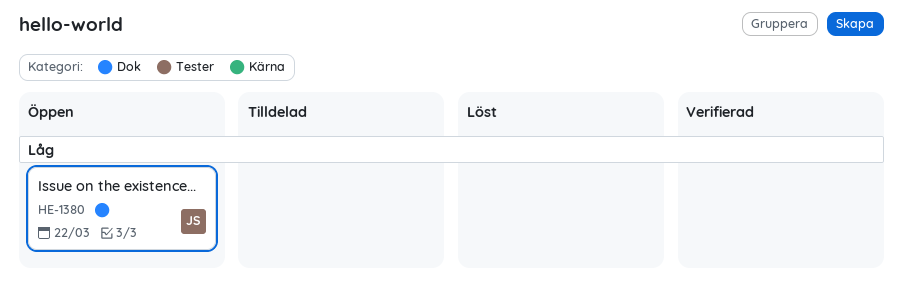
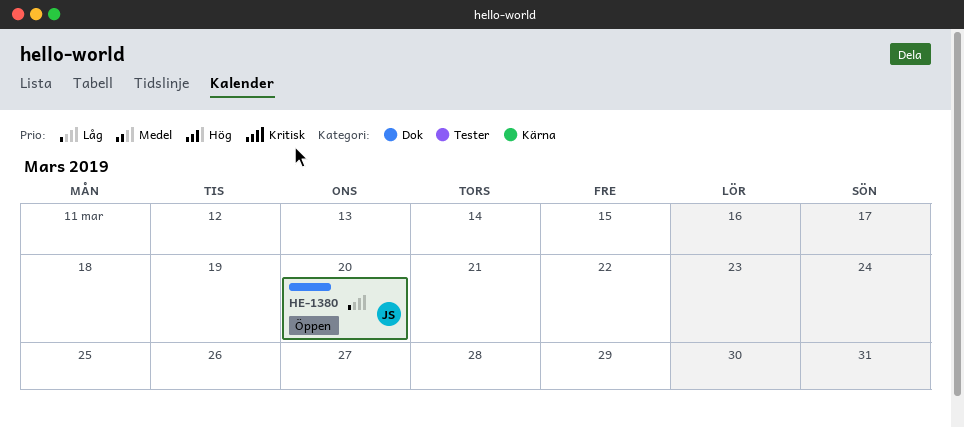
HE-1380, due: Mar 22 -> Mar 20

